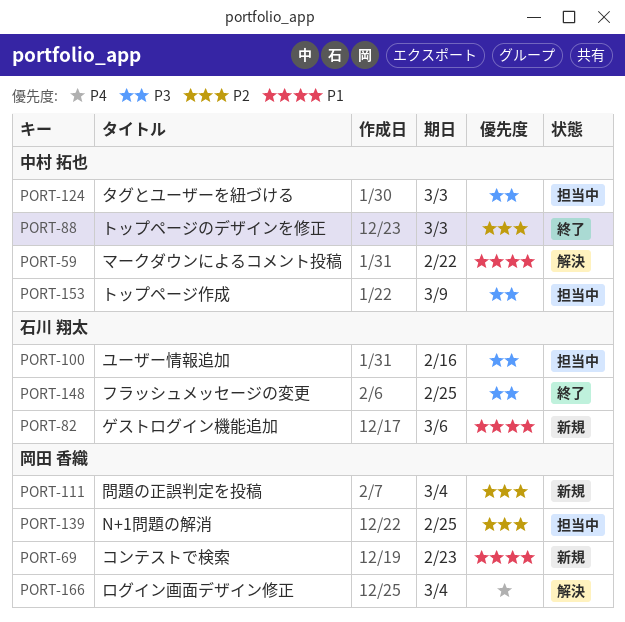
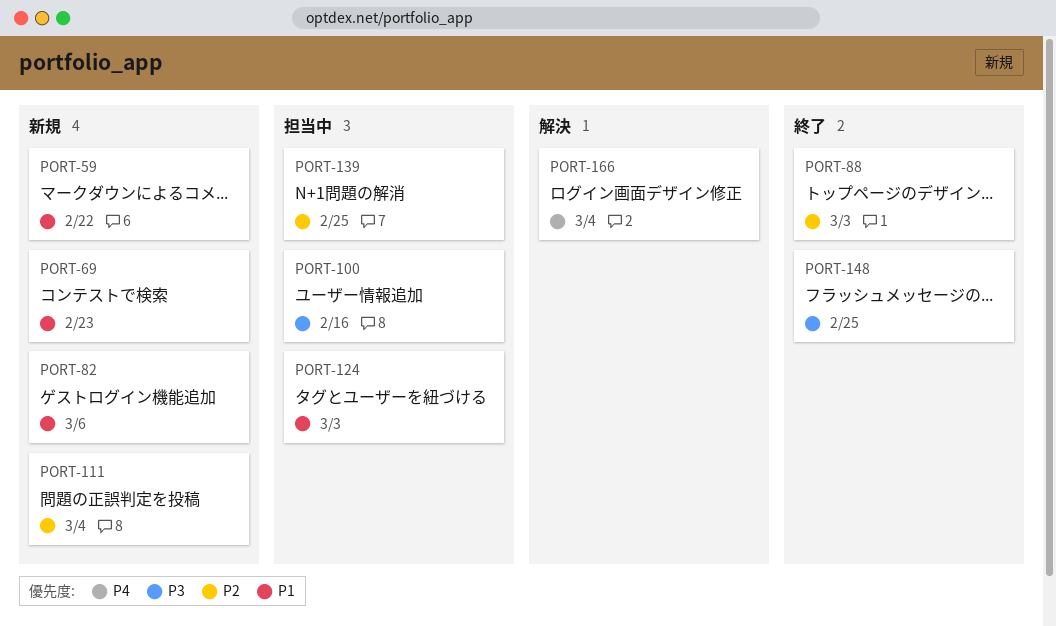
PORT-59, status: 解決 -> 新規
PORT-124, priority: P3 -> P1
PORT-153: present -> none

